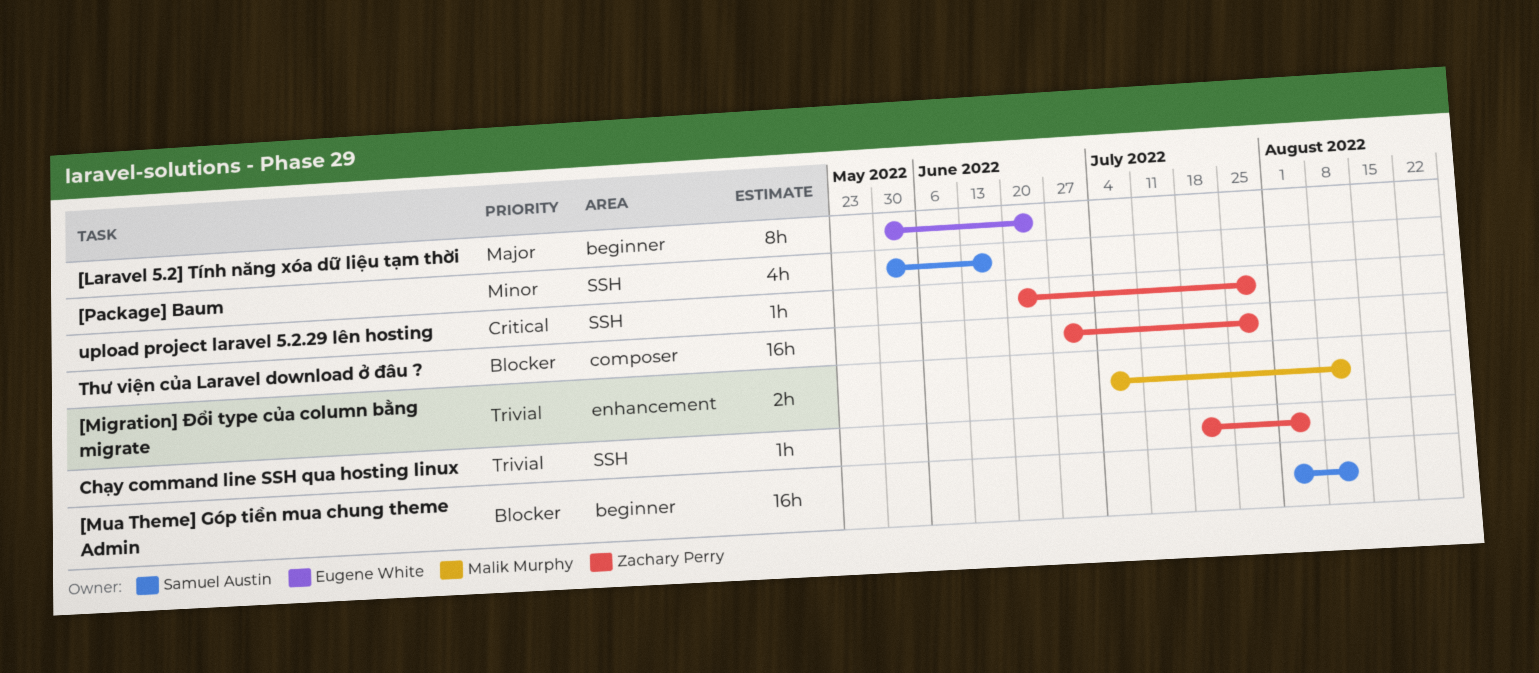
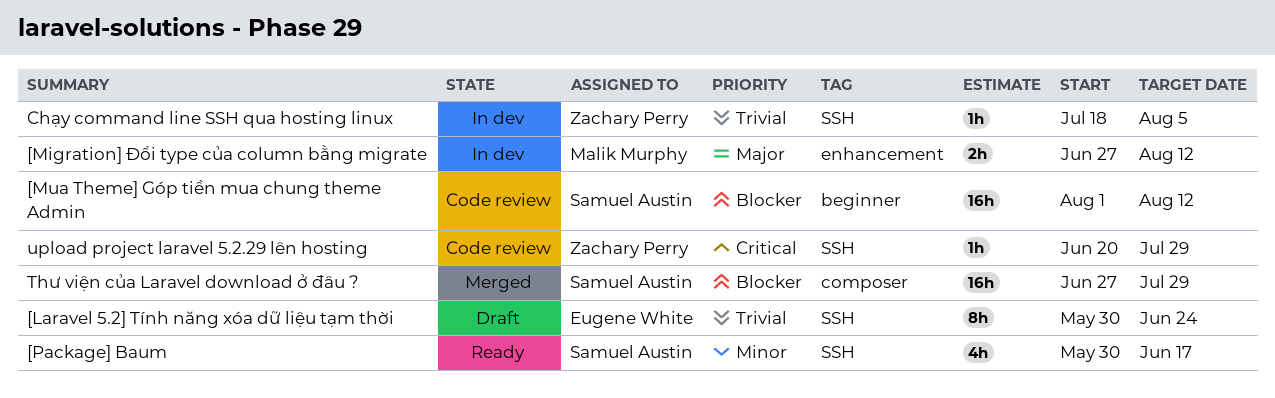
[Laravel 5.2] Tính năng xóa dữ liệu tạm thời, priority: Major -> Trivial
[Laravel 5.2] Tính năng xóa dữ liệu tạm thời, label: beginner -> SSH
[Migration] Đổi type của column bằng migrate, priority: Trivial -> Major
[Migration] Đổi type của column bằng migrate, start: Jul 4 -> Jun 27
Thư viện của Laravel download ở đâu ?, owner: Zachary Perry -> Samuel Austin

